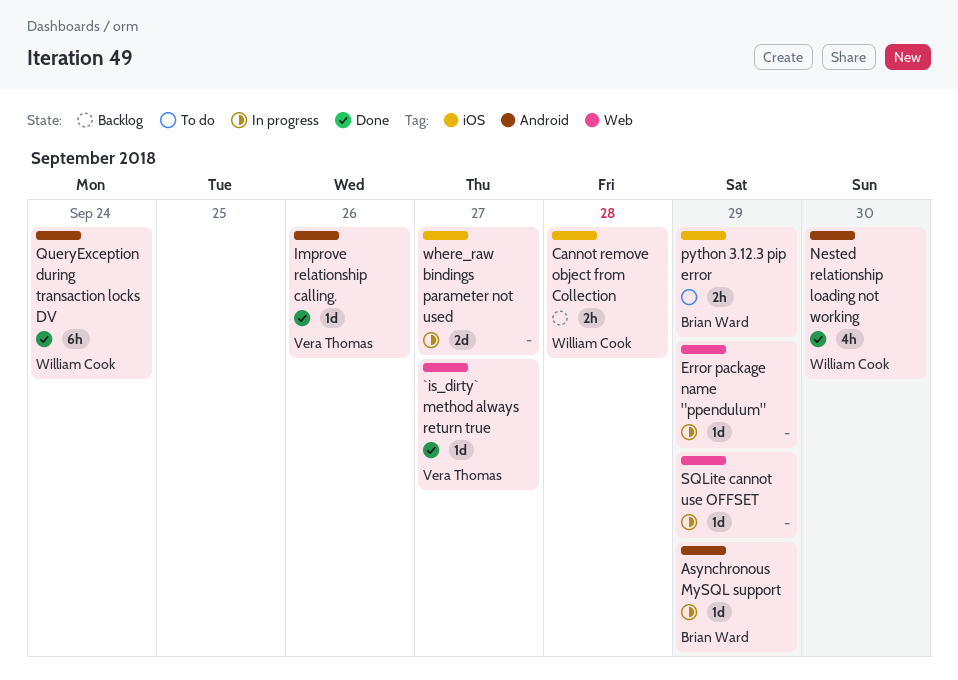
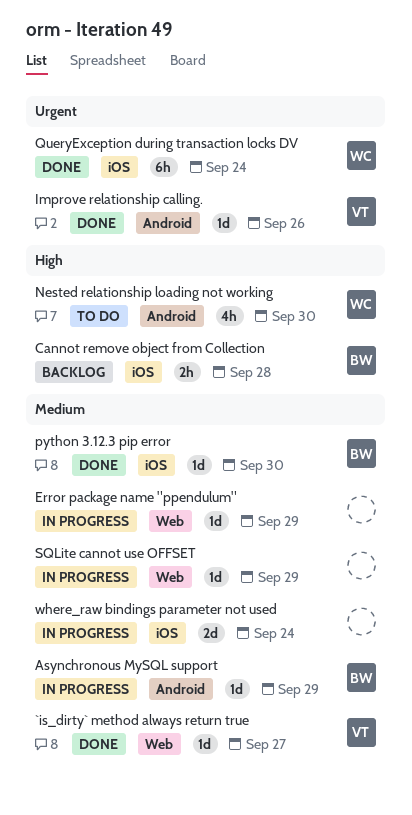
Cannot remove object from Collection, owner: William Cook -> Brian Ward
Nested relationship loading not working, status: Done -> To do
python 3.12.3 pip error, status: To do -> Done
python 3.12.3 pip error, estimate: 2h -> 1d
python 3.12.3 pip error, due: Sep 29 -> Sep 30
QueryException during transaction locks DV, label: Android -> iOS
where_raw bindings parameter not used, due: Sep 27 -> Sep 24

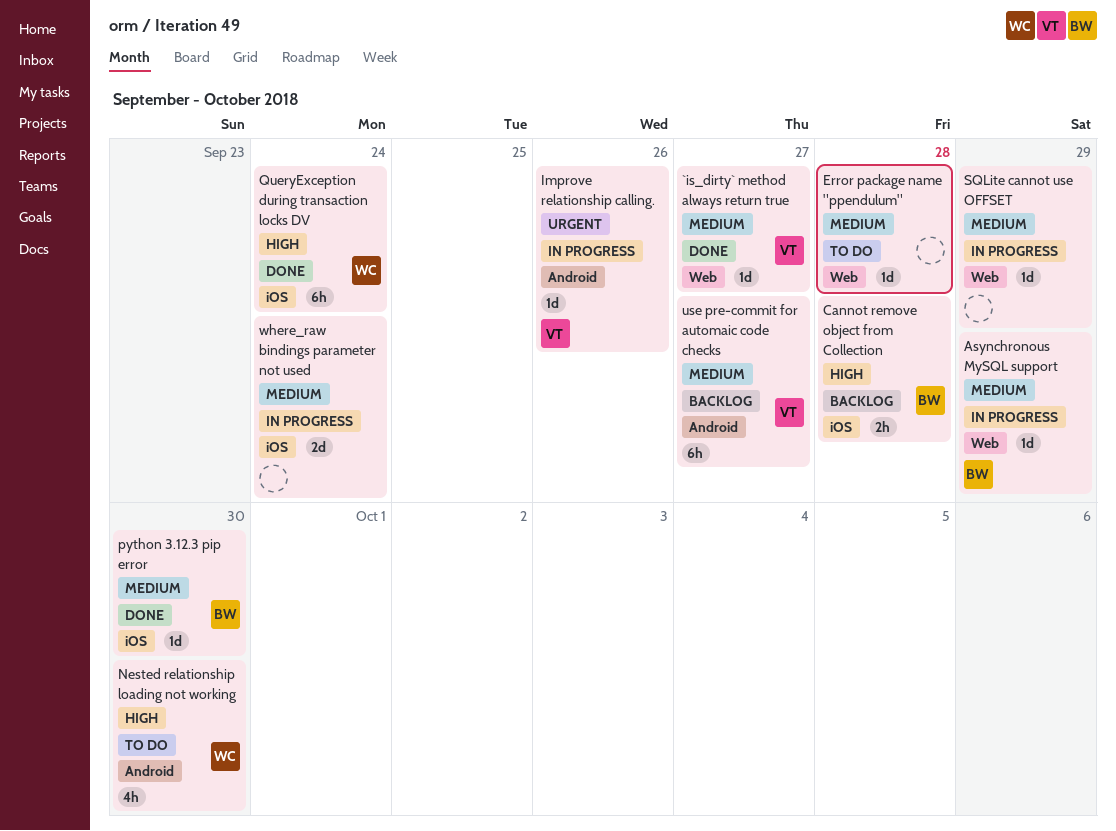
Asynchronous MySQL support, label: Android -> Web
Error package name "ppendulum", status: In progress -> To do
Error package name "ppendulum", due: Sep 29 -> Sep 28
Improve relationship calling., status: Done -> In progress
QueryException during transaction locks DV, priority: Urgent -> High
use pre-commit for automaic code checks: none -> present

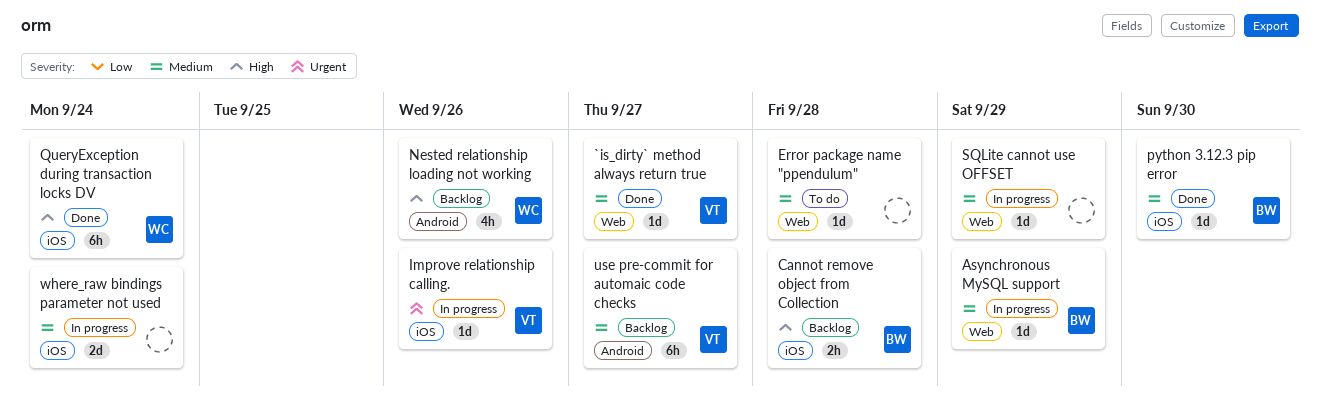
Improve relationship calling., label: Android -> iOS
Nested relationship loading not working, status: To do -> Backlog
Nested relationship loading not working, due: Sep 30 -> Sep 26

